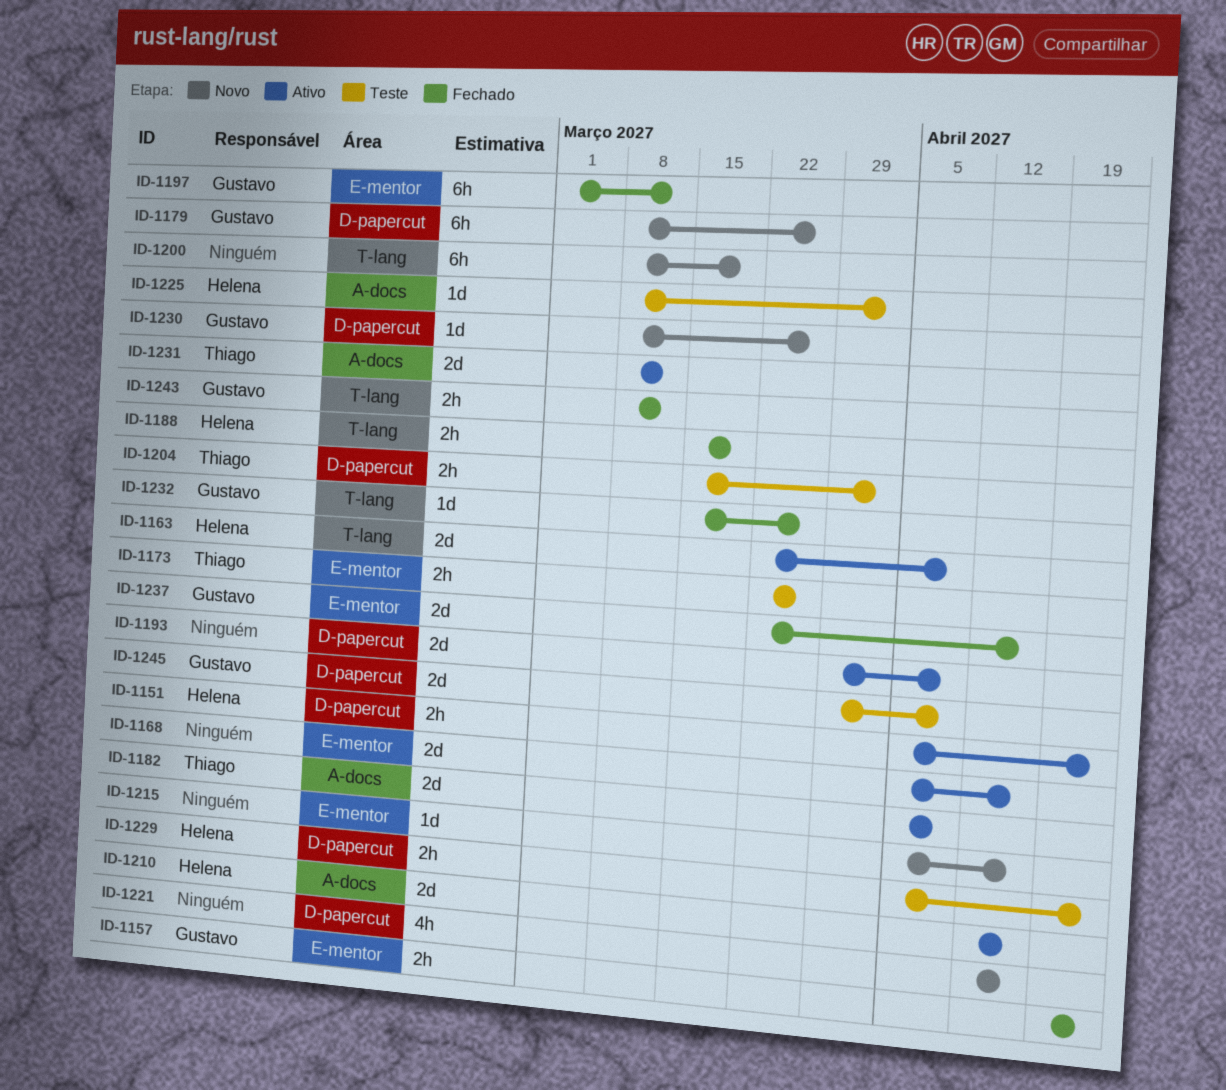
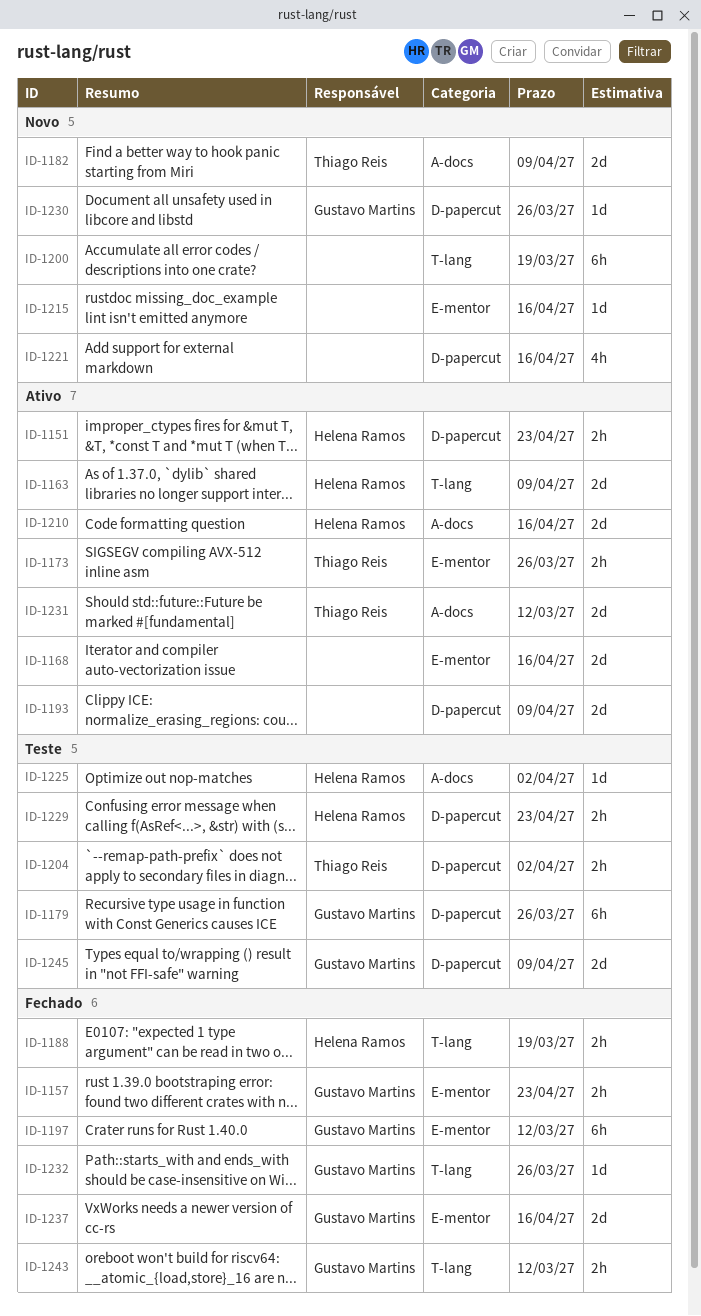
ID-1173, status: Teste -> Ativo
ID-1179, status: Novo -> Teste
ID-1182, status: Ativo -> Novo

